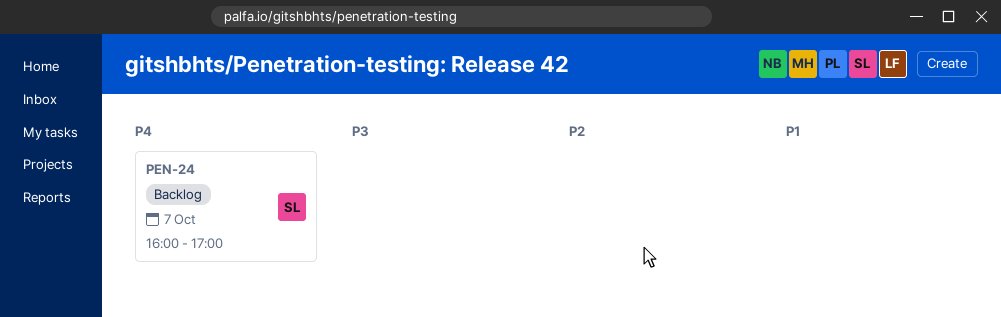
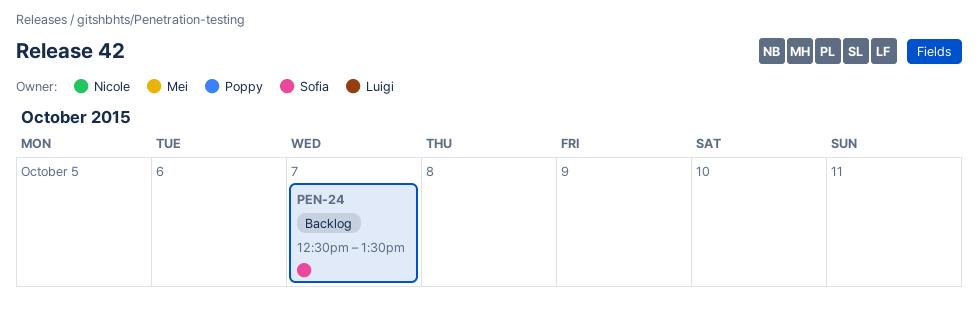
PEN-24, begins: 16:00 -> 12:30
PEN-24, ends: 17:00 -> 13:30

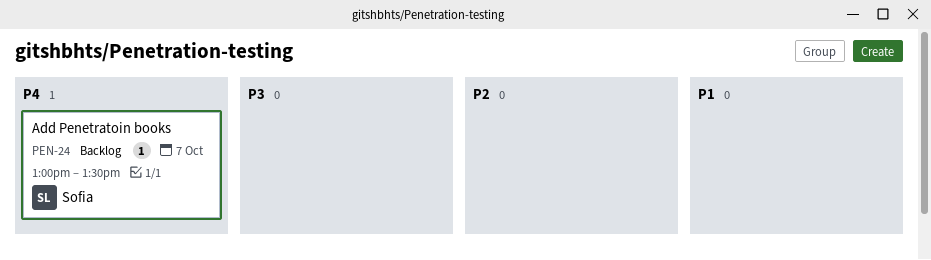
PEN-24, begins: 12:30 -> 13:00

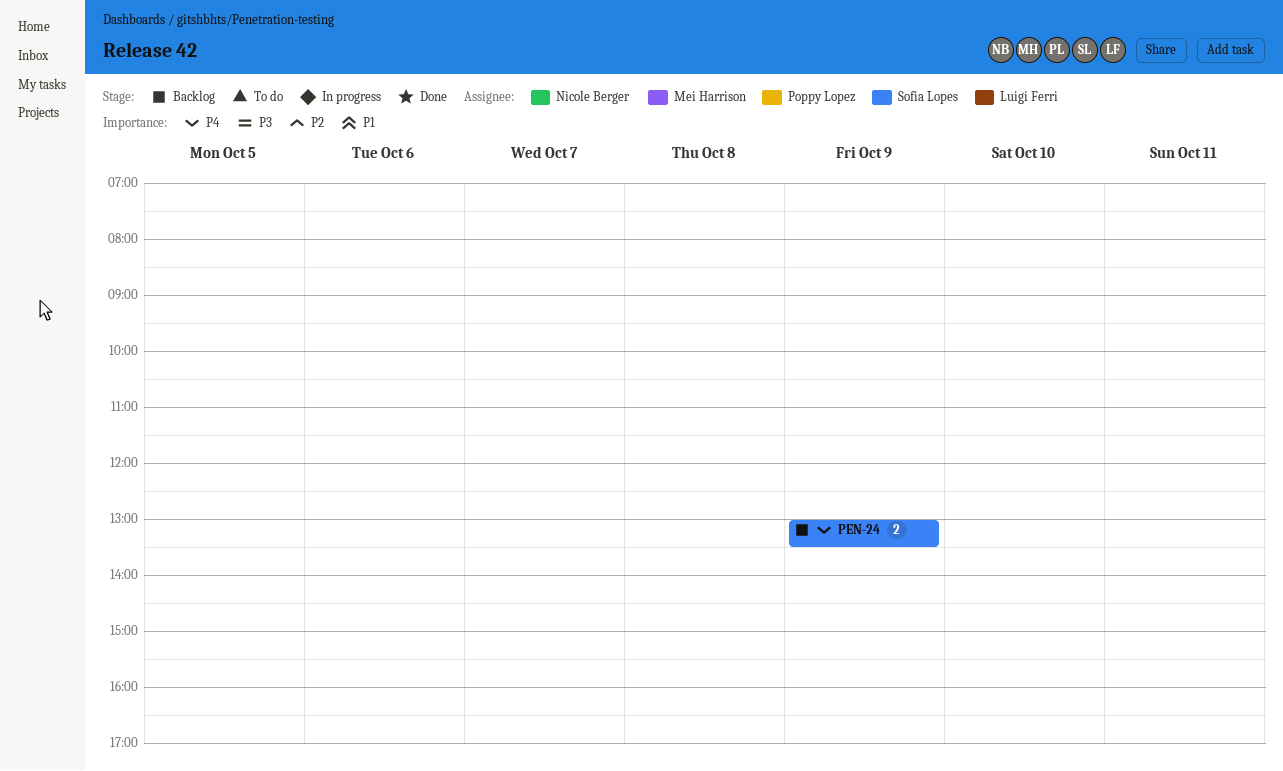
PEN-24, estimate: 1 -> 2
PEN-24, day: Oct 7 -> Oct 9

